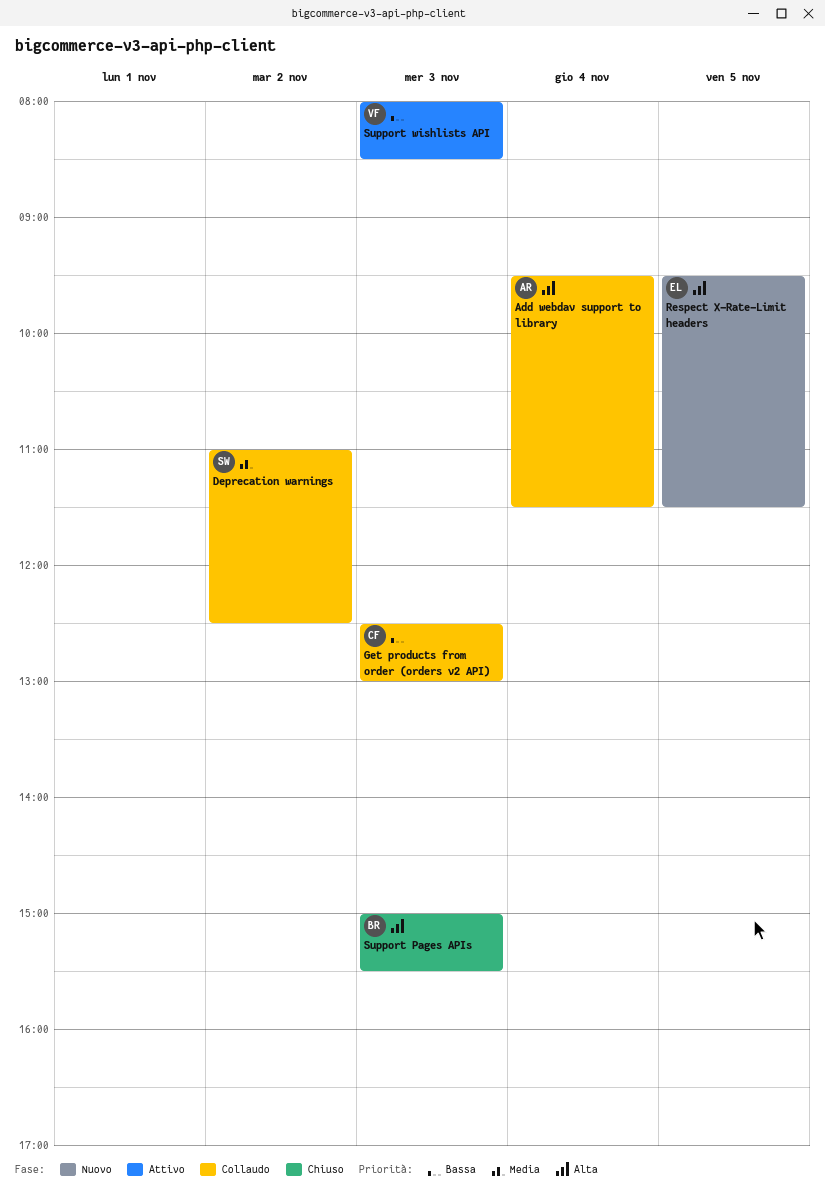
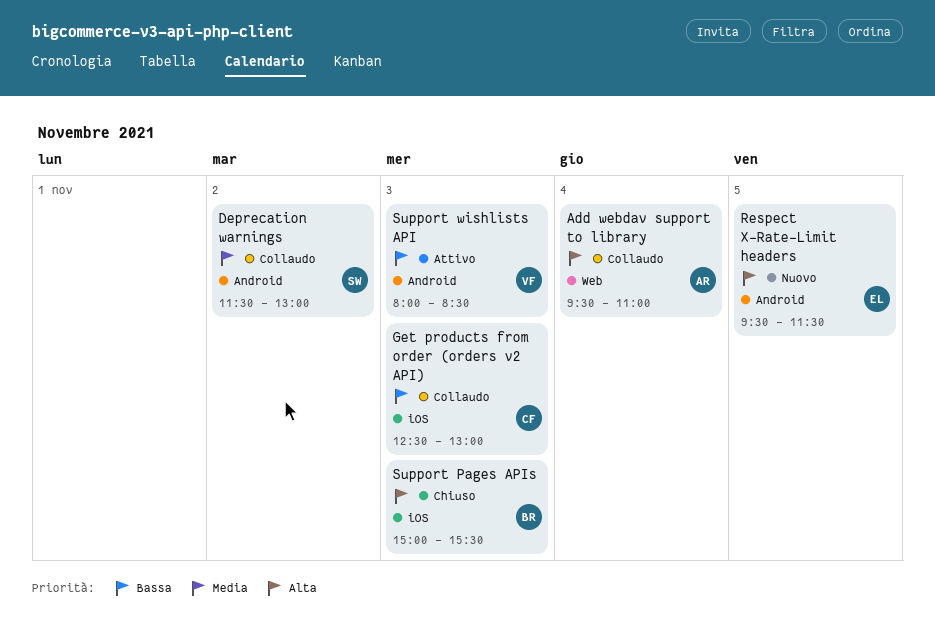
Add webdav support to library, ends: 11:30 -> 11:00
Deprecation warnings, begins: 11:00 -> 11:30
Deprecation warnings, ends: 12:30 -> 13:00

